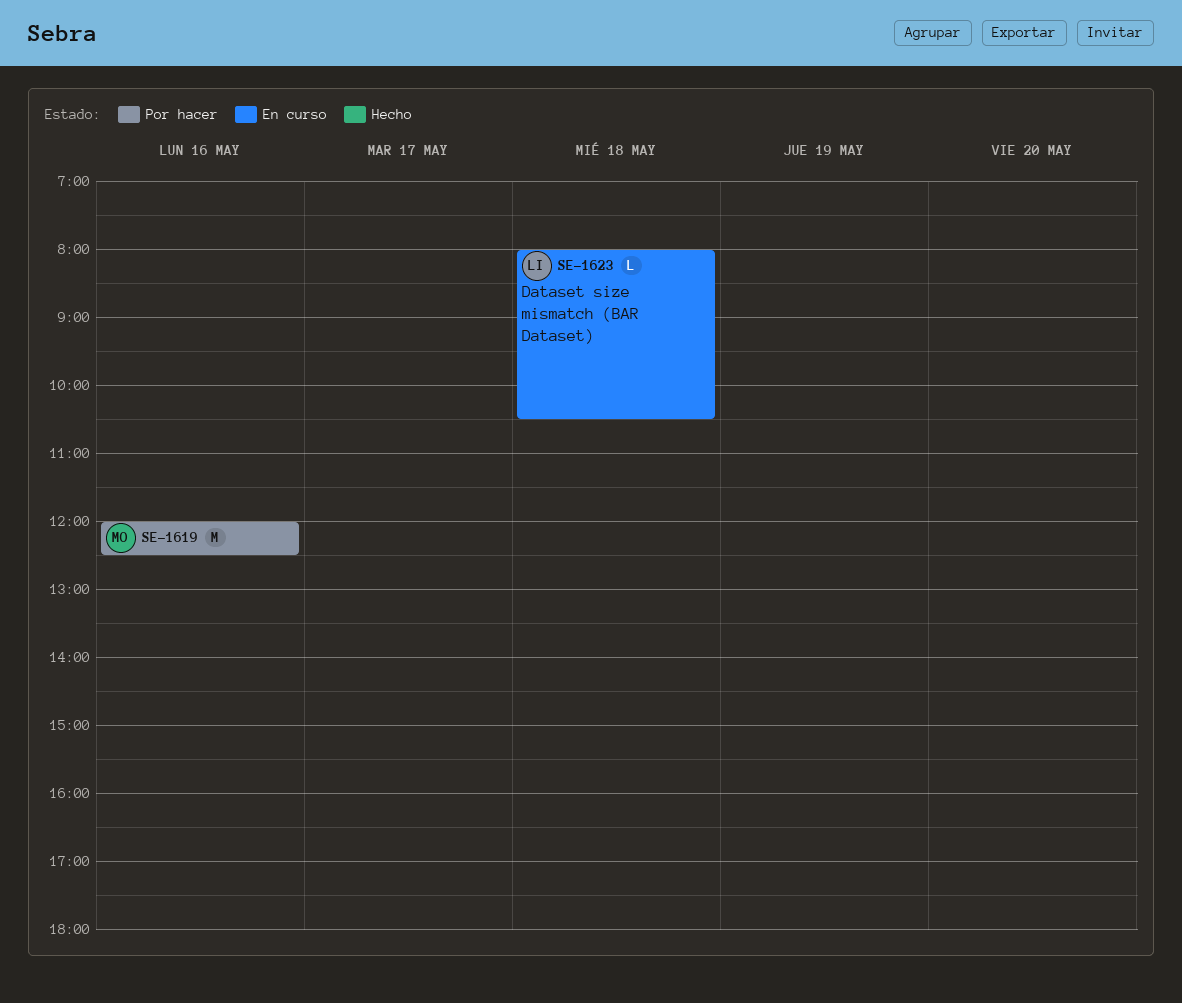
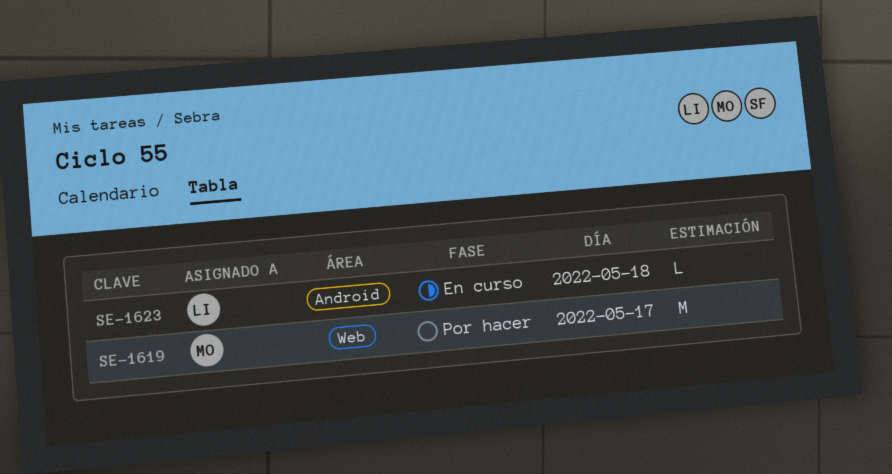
SE-1619, day: May 16 -> May 17

